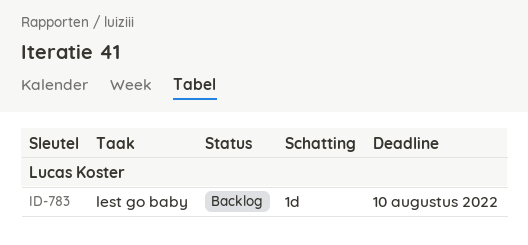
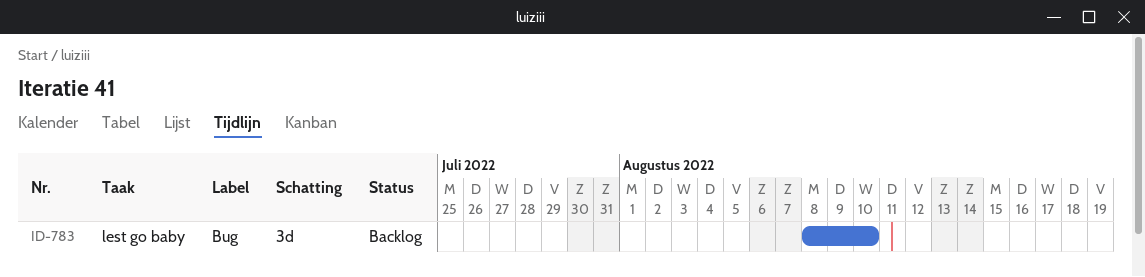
ID-783, estimate: 1d -> 3d

